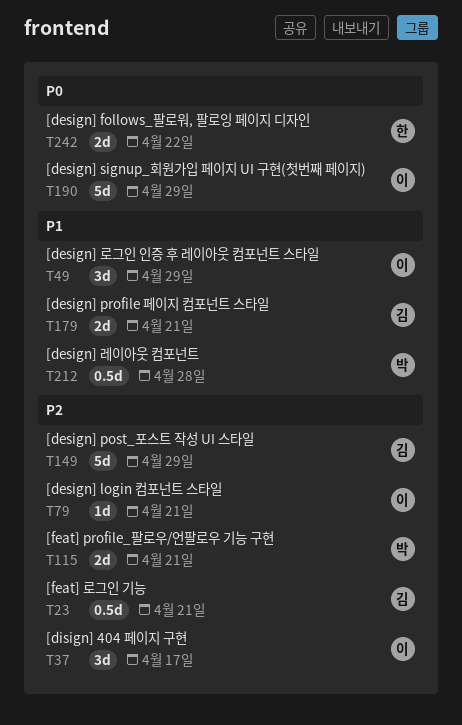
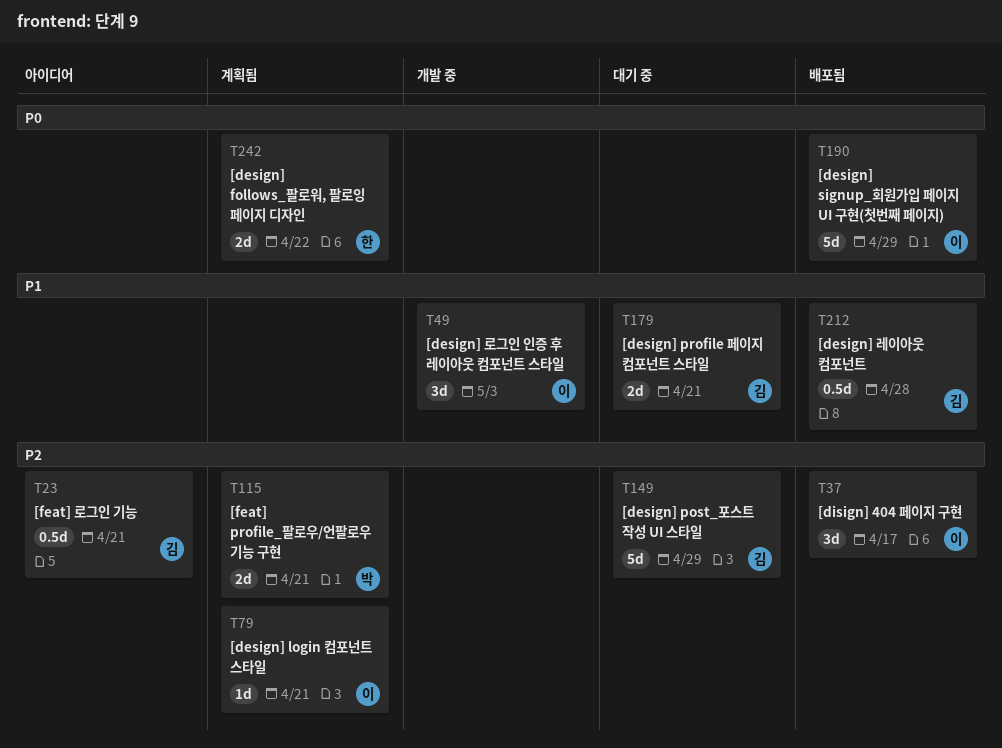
T49, due: Apr 29 -> May 3
T212, owner: 박 -> 김

